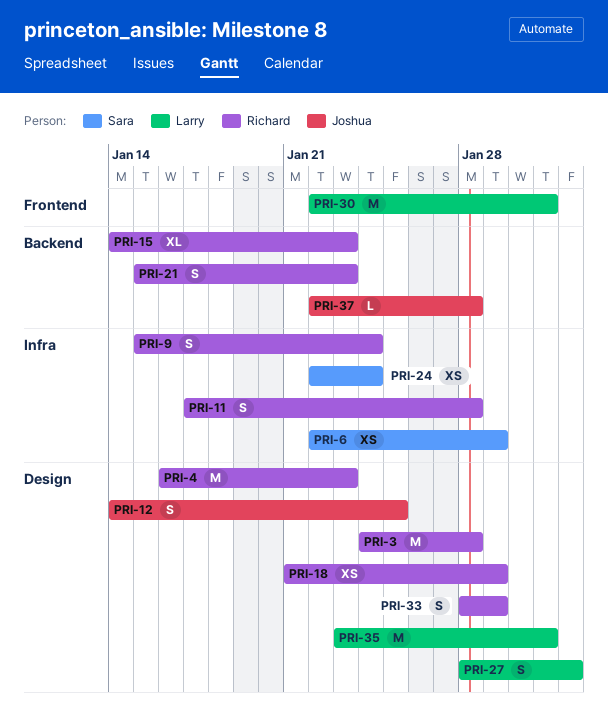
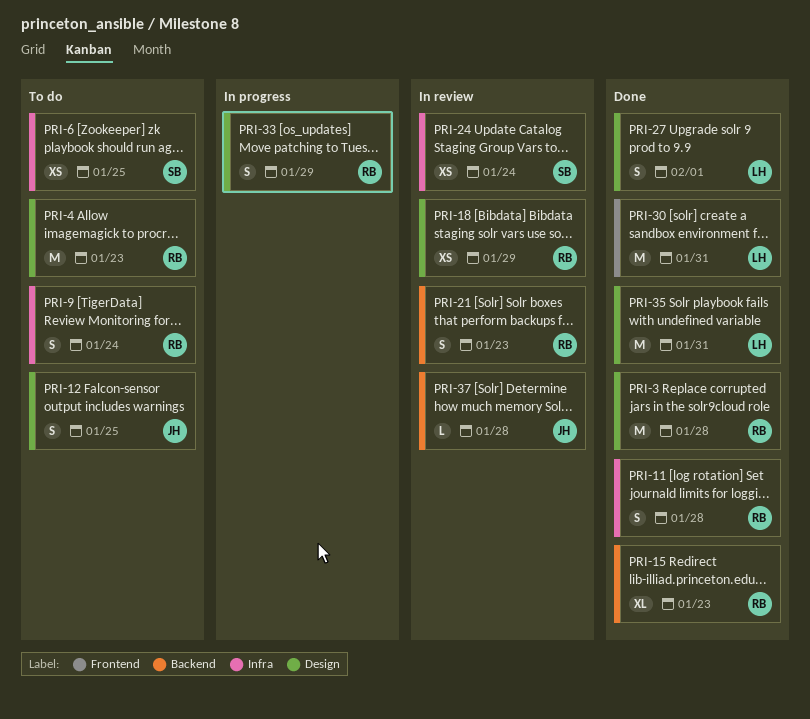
PRI-6, due: Jan 29 -> Jan 25

